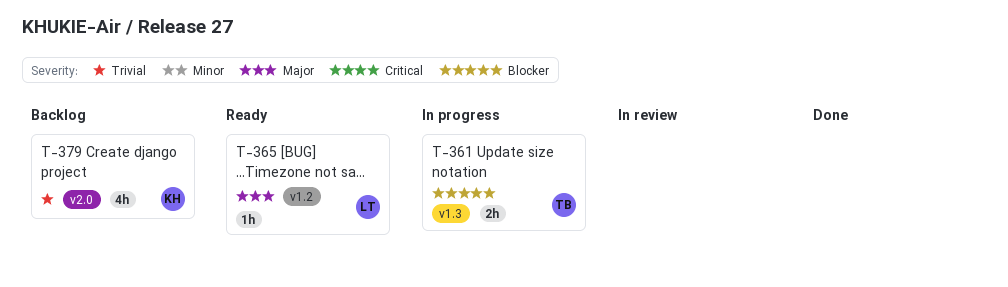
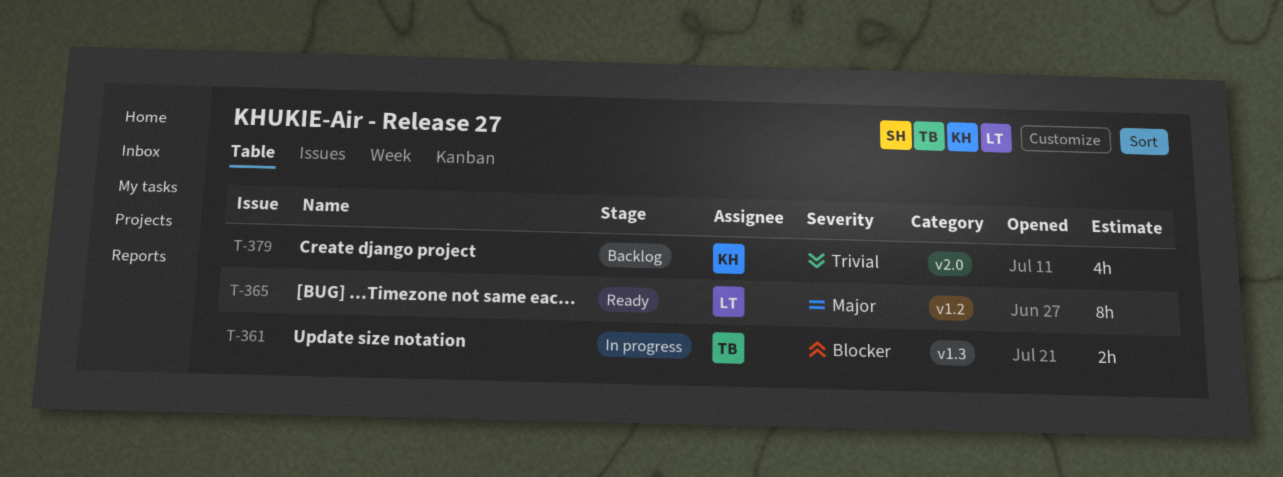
T-365, estimate: 1h -> 8h

